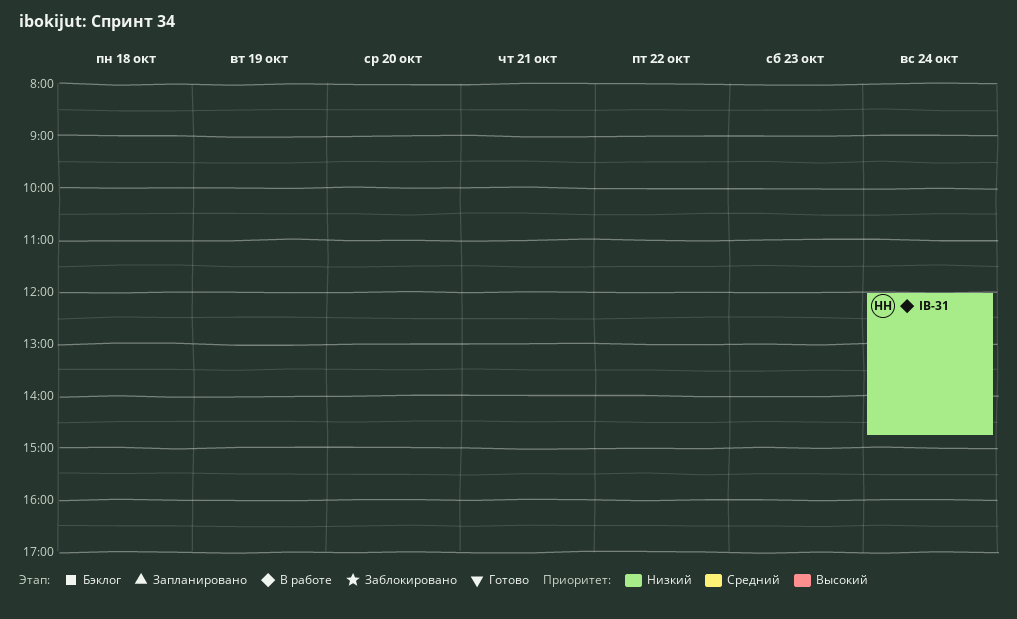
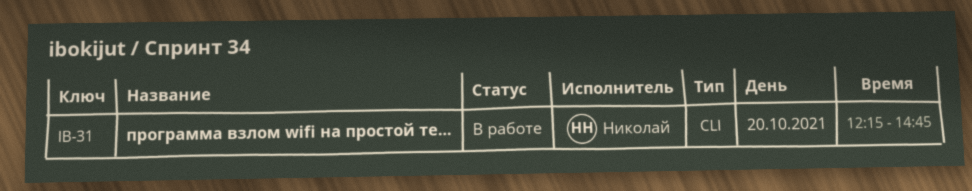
IB-31, day: Oct 24 -> Oct 20
IB-31, begins: 12:00 -> 12:15

